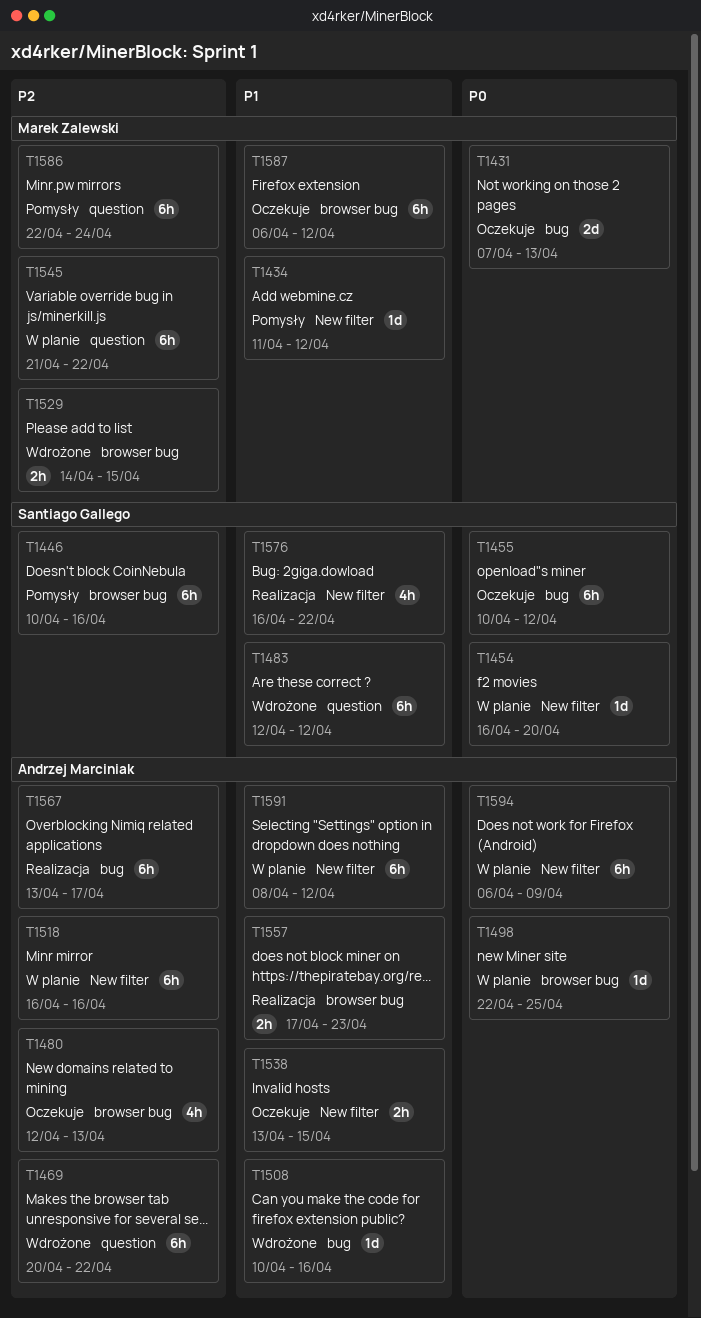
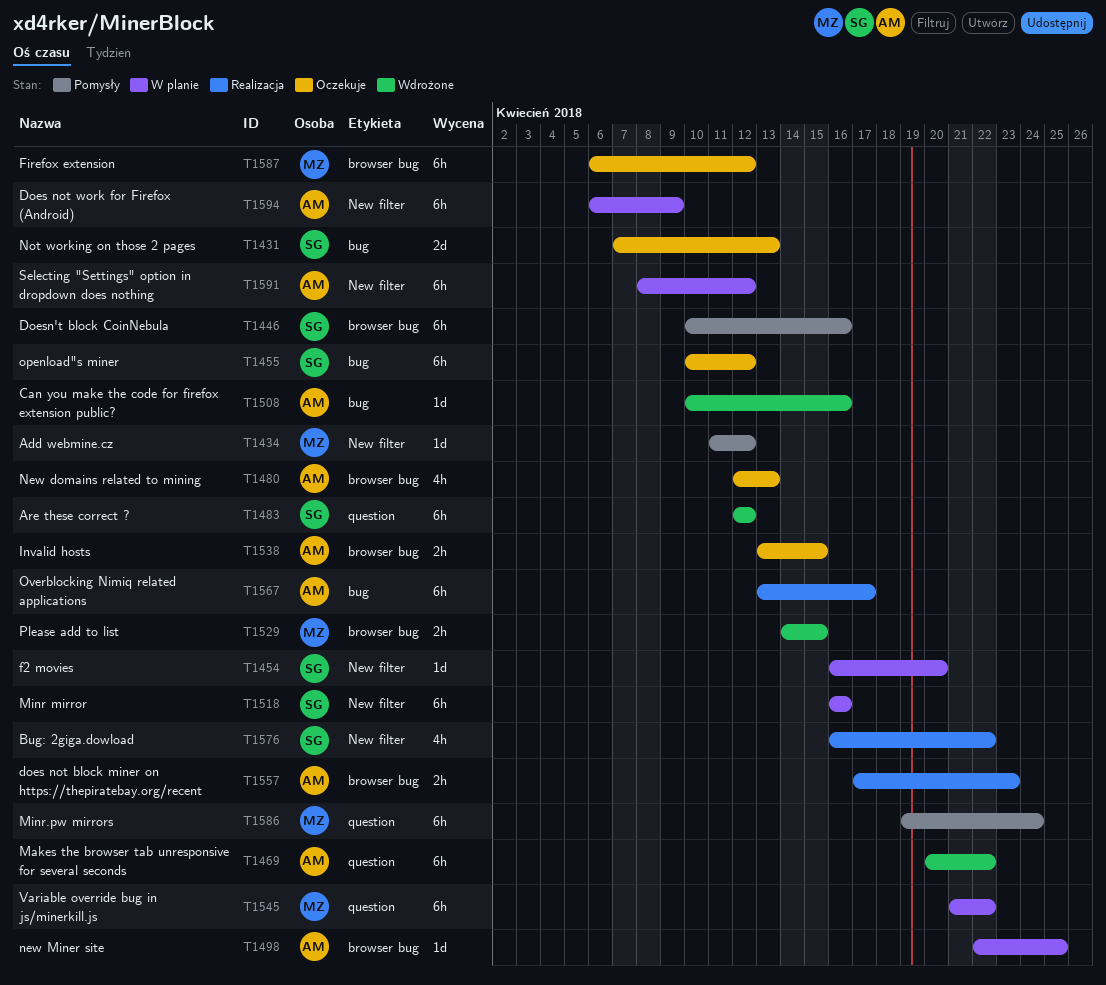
T1431, owner: Marek Zalewski -> Santiago Gallego
T1518, owner: Andrzej Marciniak -> Santiago Gallego
T1538, label: New filter -> browser bug
T1586, start: Apr 22 -> Apr 19

